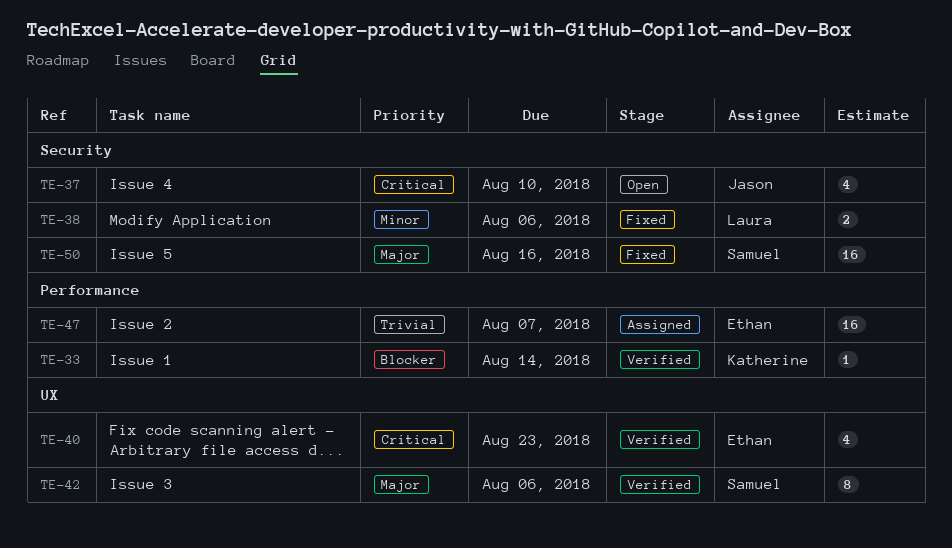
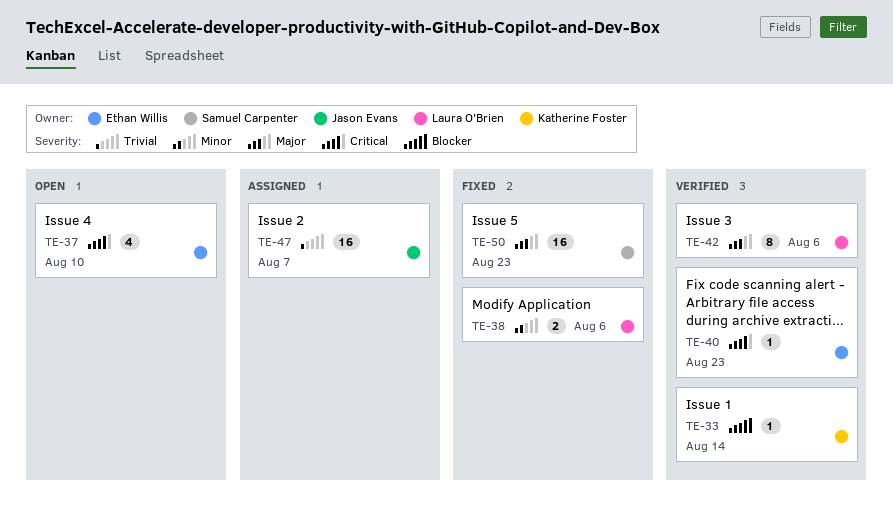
TE-37, owner: Jason Evans -> Ethan Willis
TE-40, estimate: 4 -> 1
TE-42, owner: Samuel Carpenter -> Laura O'Brien
TE-47, owner: Ethan Willis -> Jason Evans
TE-50, due: Aug 16 -> Aug 23

